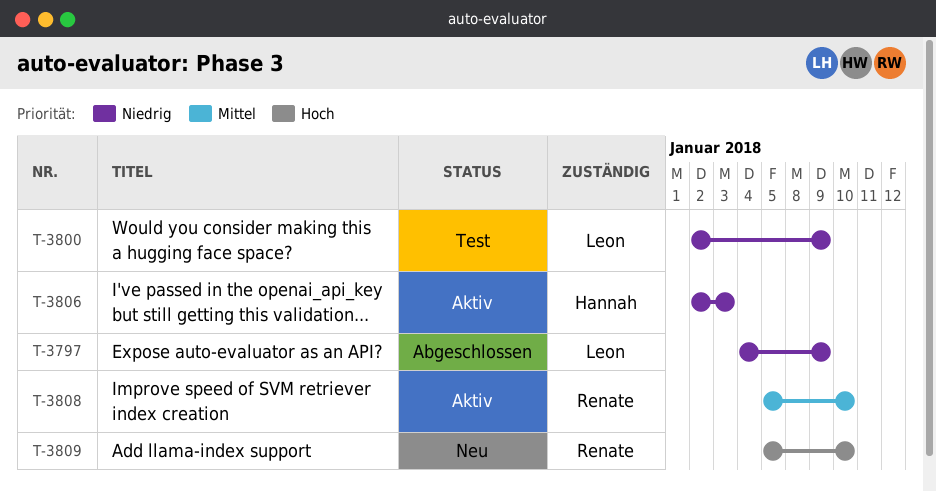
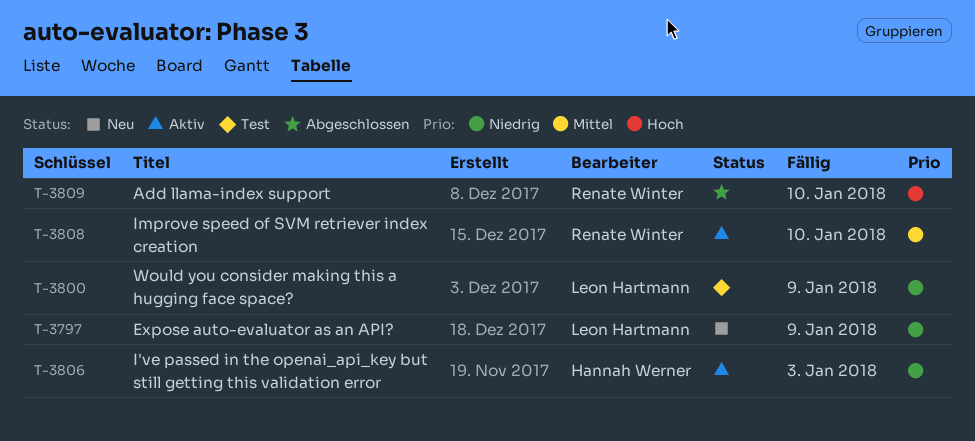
T-3797, status: Abgeschlossen -> Neu
T-3809, status: Neu -> Abgeschlossen

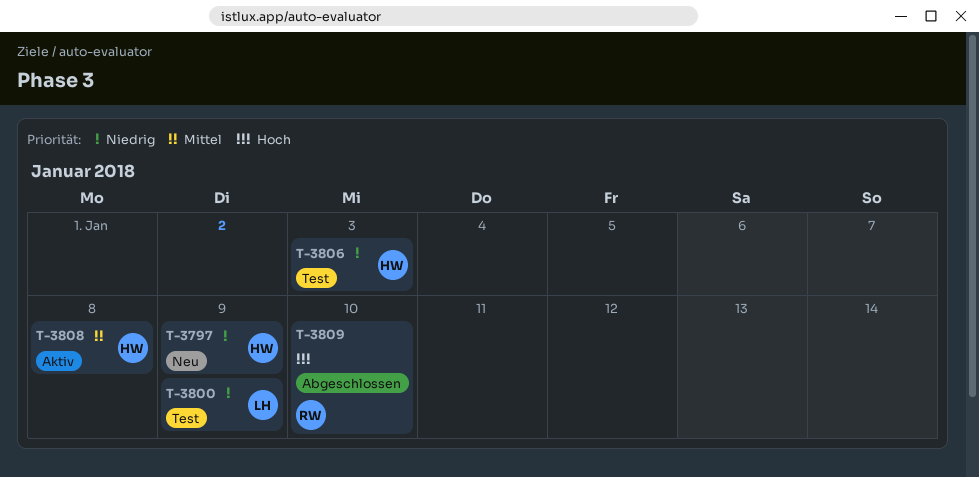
T-3797, owner: Leon Hartmann -> Hannah Werner
T-3806, status: Aktiv -> Test
T-3808, owner: Renate Winter -> Hannah Werner
T-3808, due: Jan 10 -> Jan 8

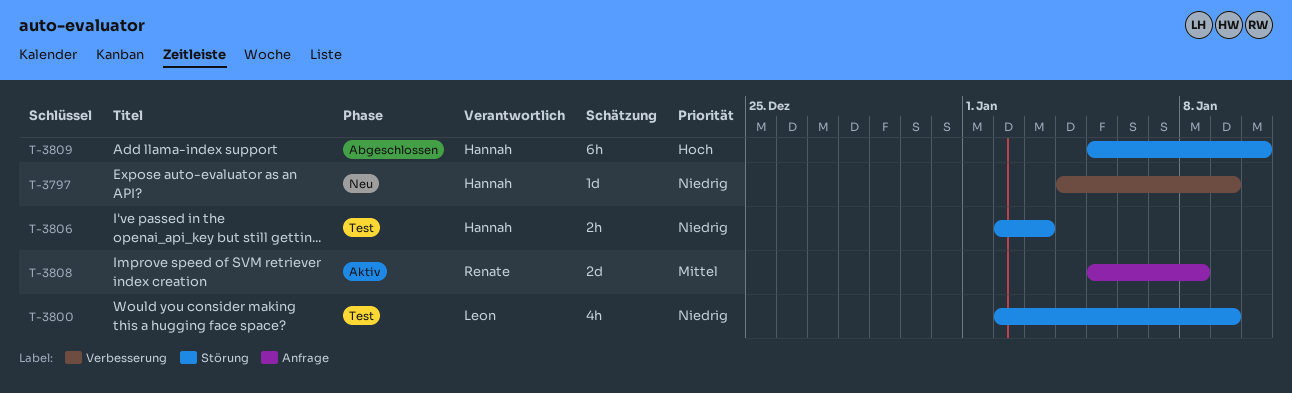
T-3808, owner: Hannah -> Renate
T-3809, owner: Renate -> Hannah

